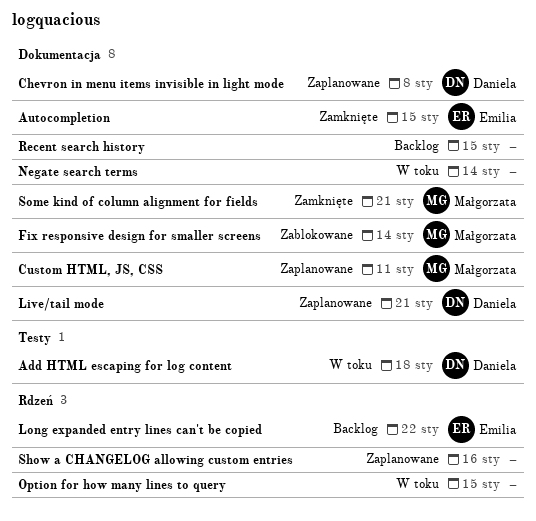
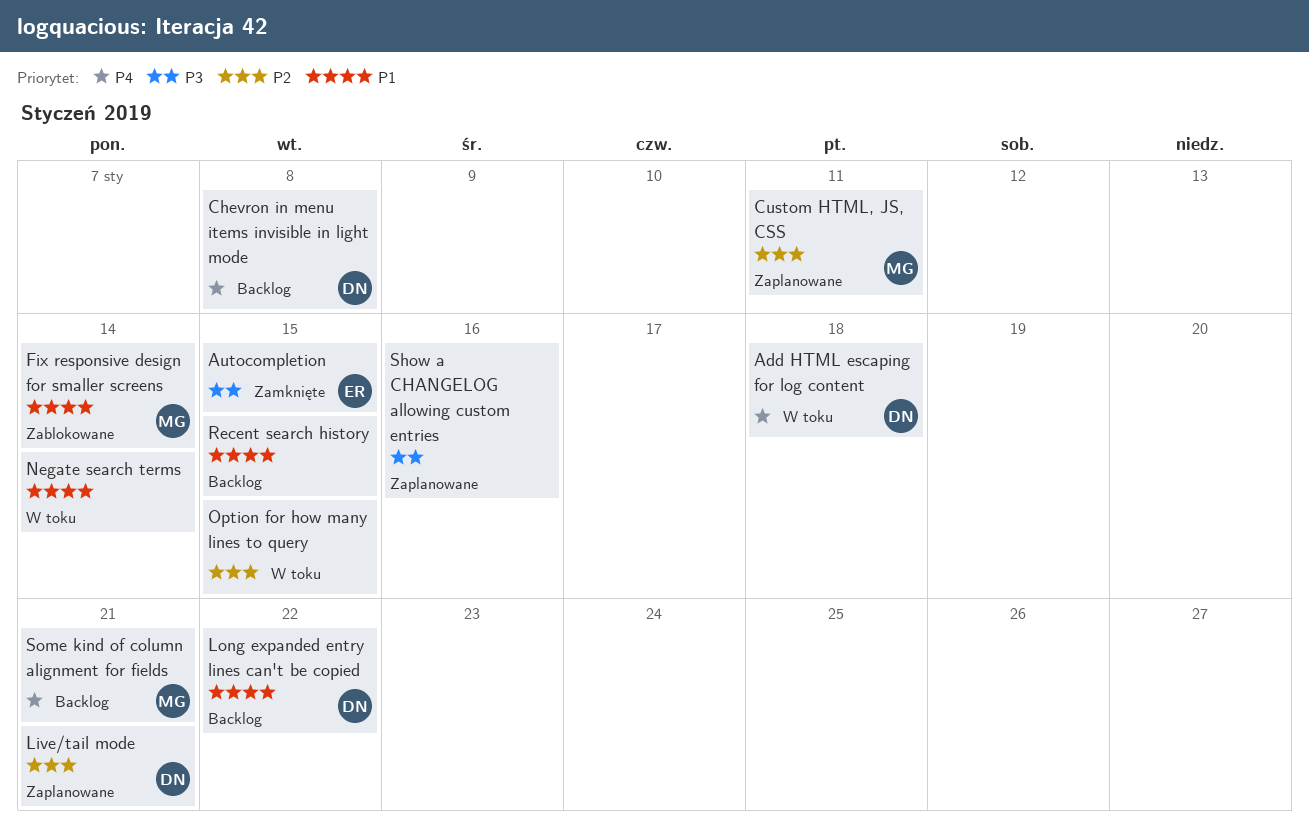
Chevron in menu items invisible in light mode, status: Zaplanowane -> Backlog
Long expanded entry lines can't be copied, owner: Emilia -> Daniela
Some kind of column alignment for fields, status: Zamknięte -> Backlog

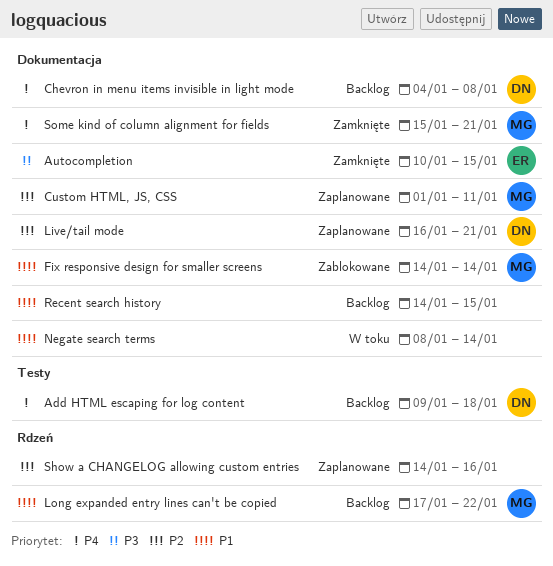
Add HTML escaping for log content, status: W toku -> Backlog
Long expanded entry lines can't be copied, owner: DN -> MG
Option for how many lines to query: present -> none
Show a CHANGELOG allowing custom entries, priority: P3 -> P2
Some kind of column alignment for fields, status: Backlog -> Zamknięte

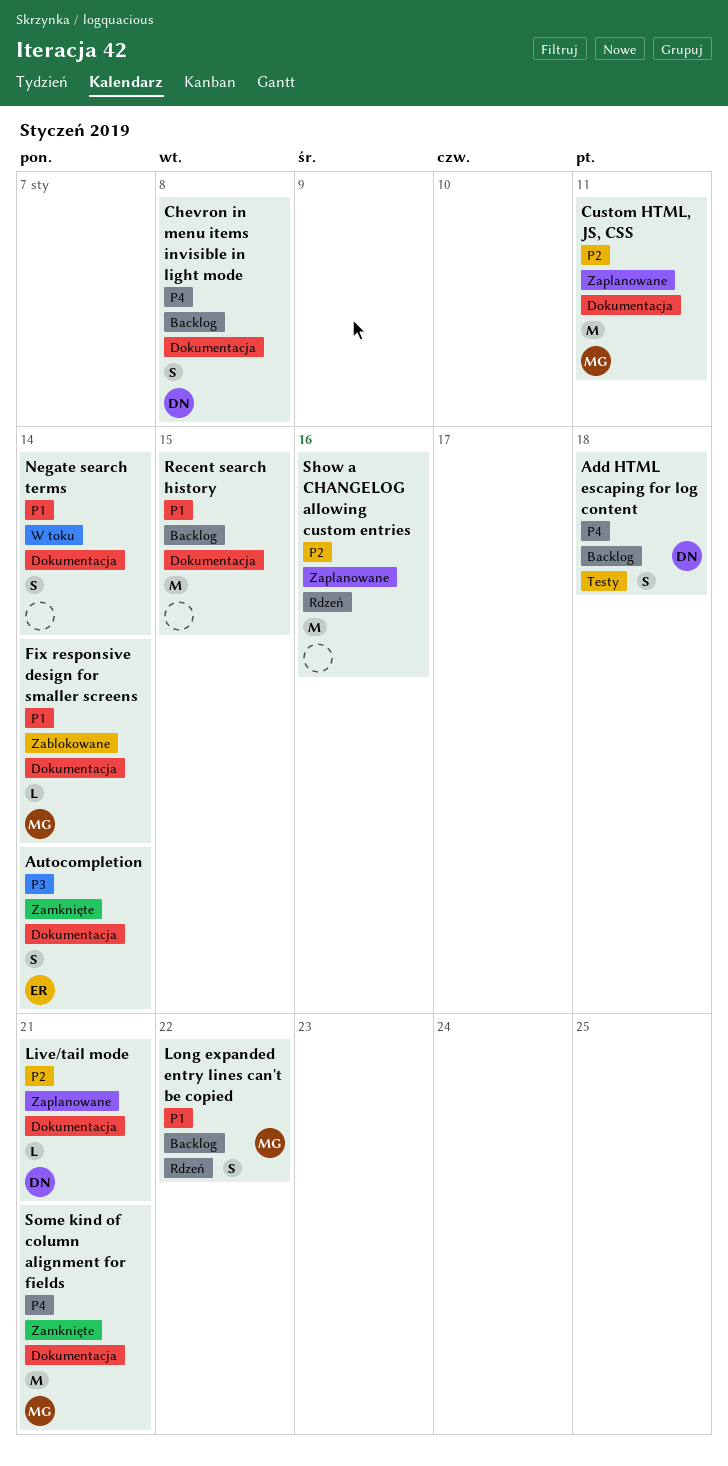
Autocompletion, due: Jan 15 -> Jan 14

